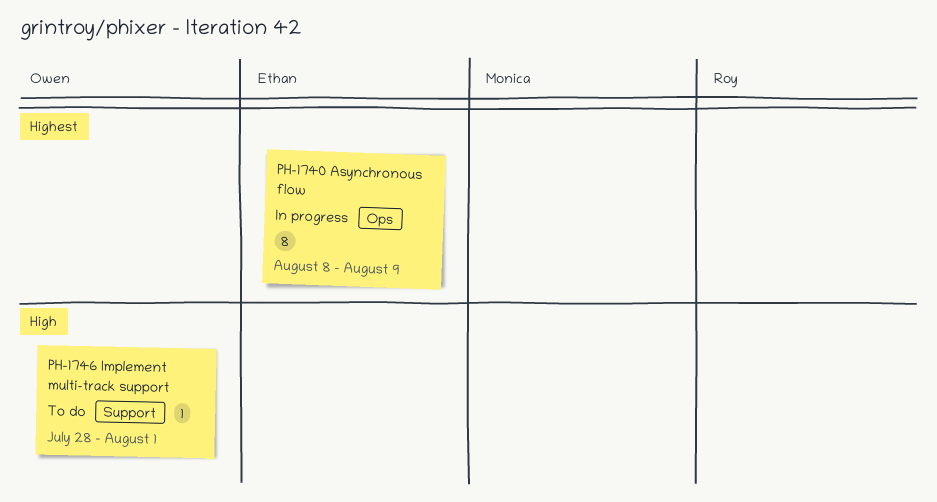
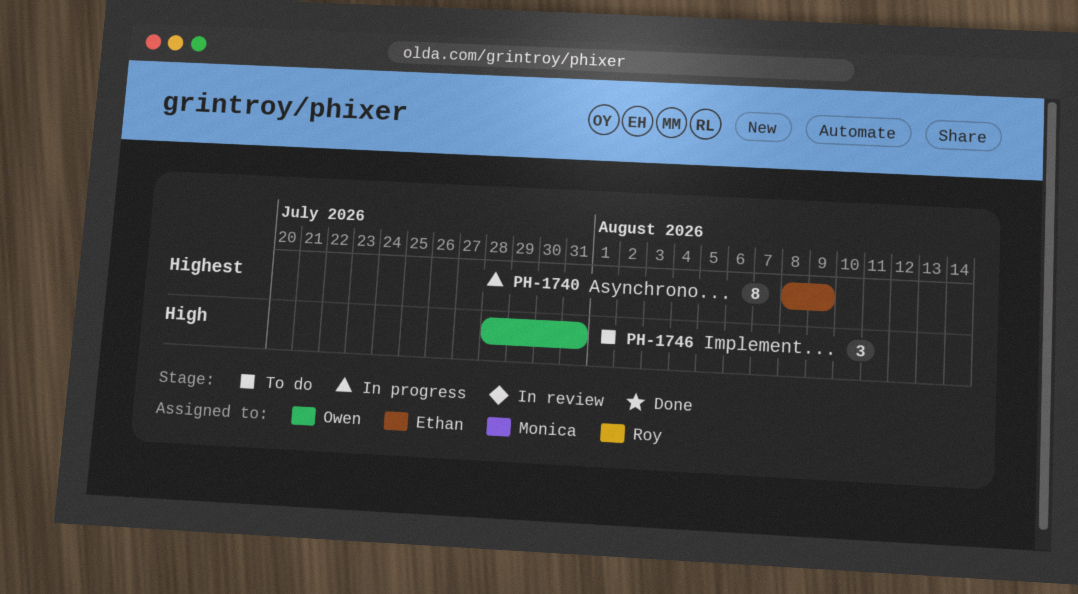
PH-1746, estimate: 1 -> 3
PH-1746, due: Aug 1 -> Jul 31

